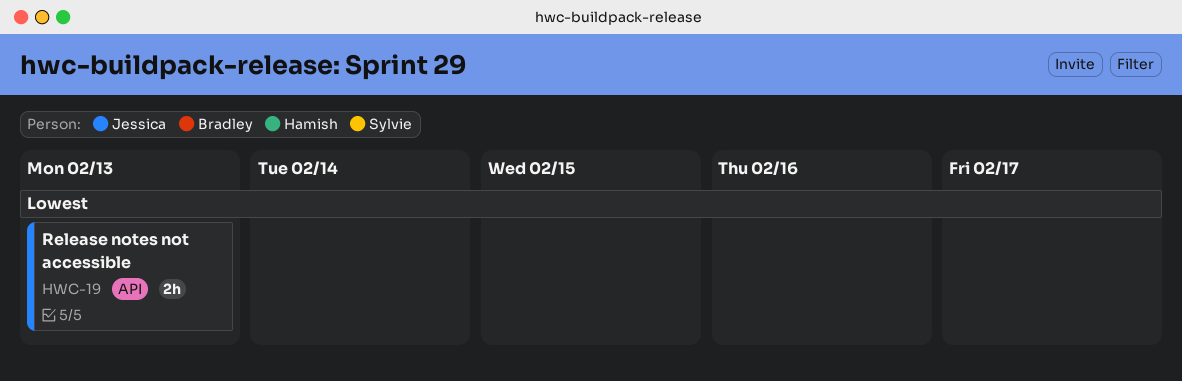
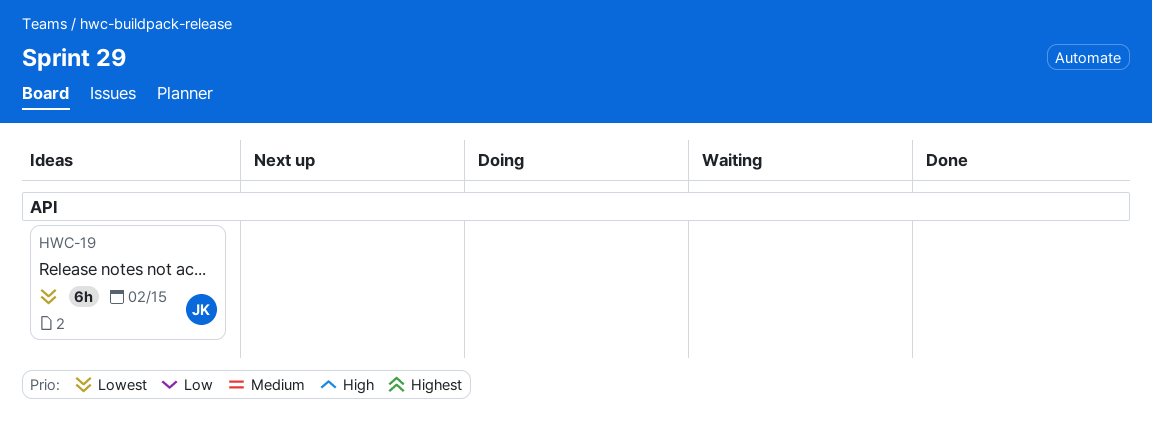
HWC-19, estimate: 2h -> 6h
HWC-19, due: Feb 13 -> Feb 15

